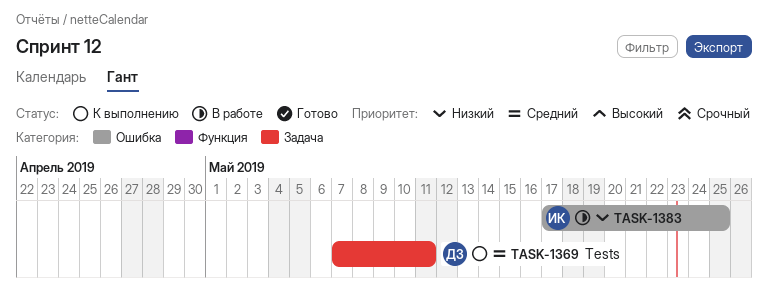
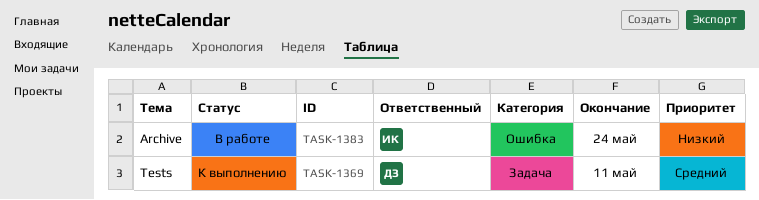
TASK-1383, due: May 25 -> May 24

